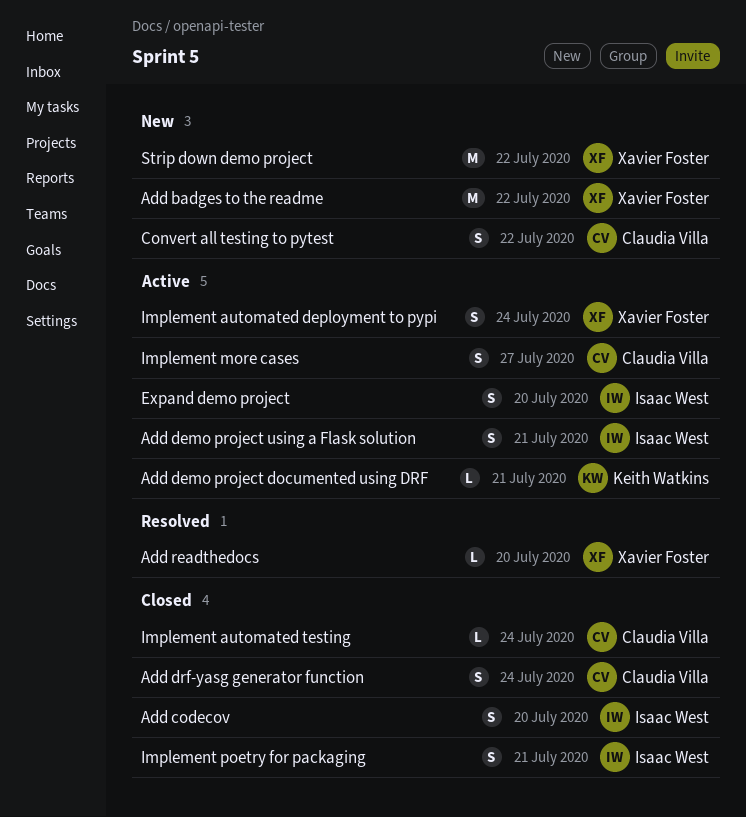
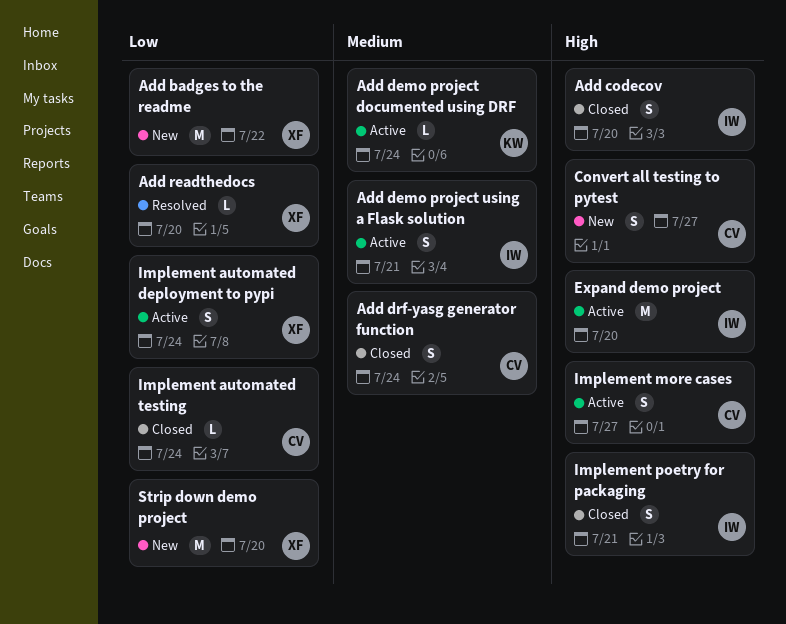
Add demo project documented using DRF, due: Jul 21 -> Jul 24
Convert all testing to pytest, due: Jul 22 -> Jul 27
Expand demo project, estimate: S -> M
Strip down demo project, due: Jul 22 -> Jul 20

